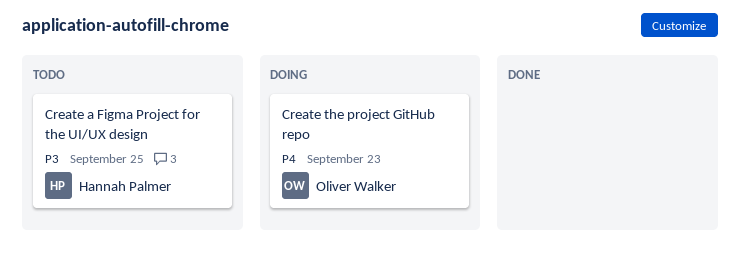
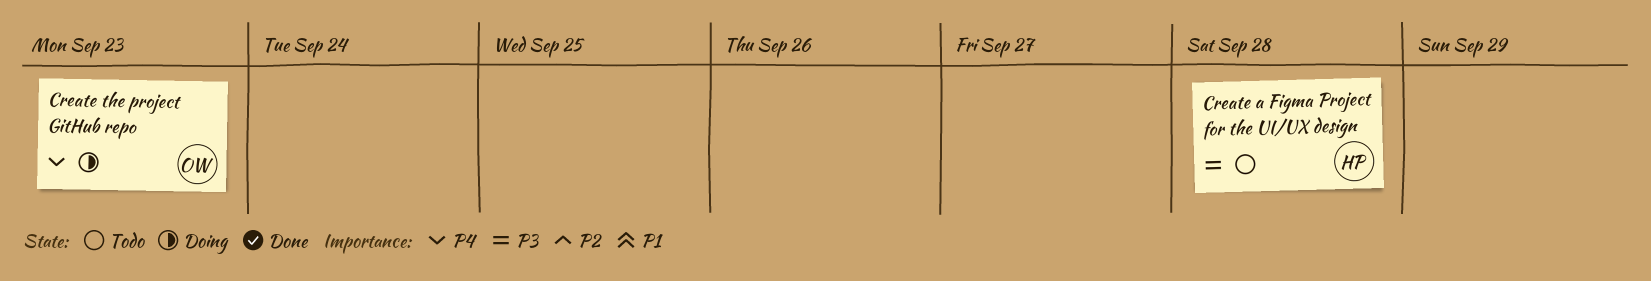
Create a Figma Project for the UI/UX design, due: Sep 25 -> Sep 28

